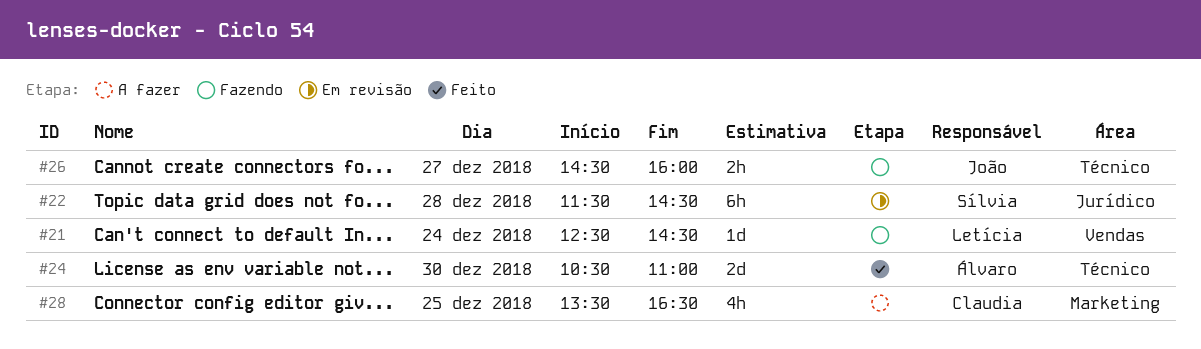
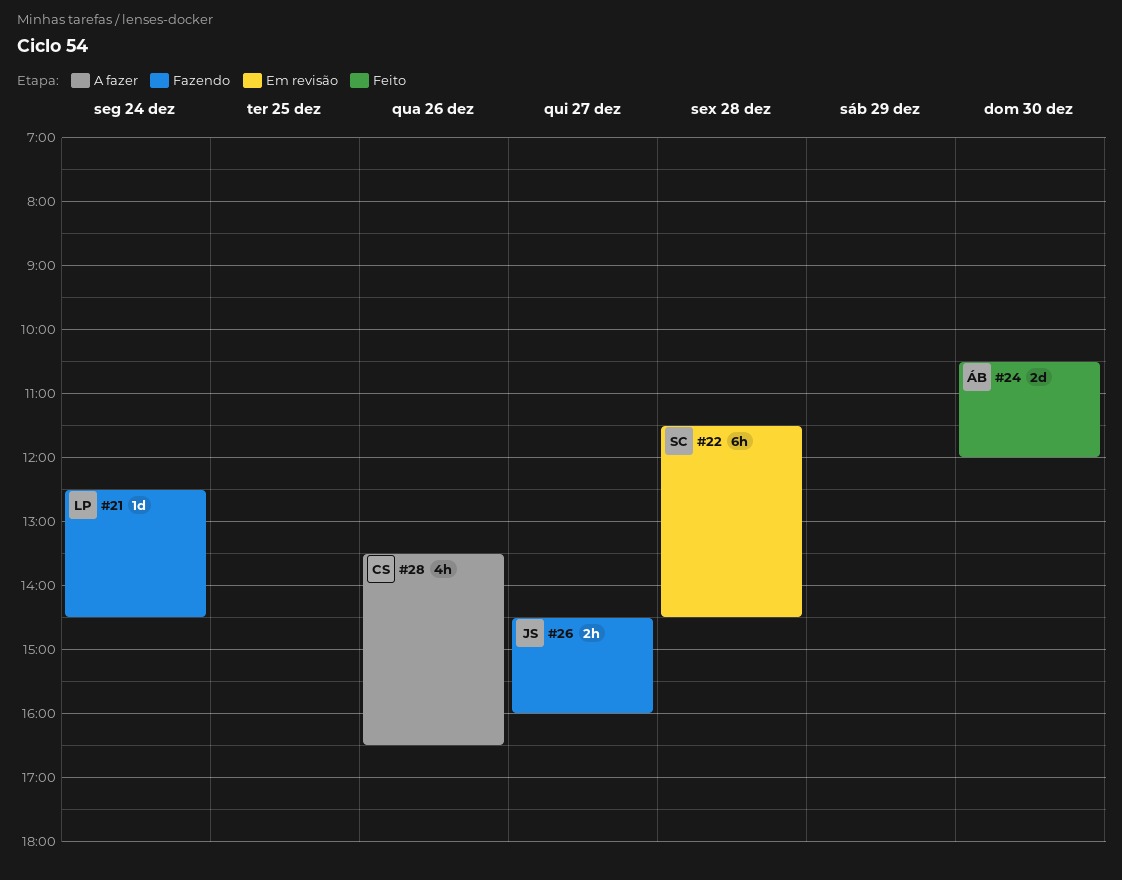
#24, ends: 11:00 -> 12:00
#28, day: Dec 25 -> Dec 26

